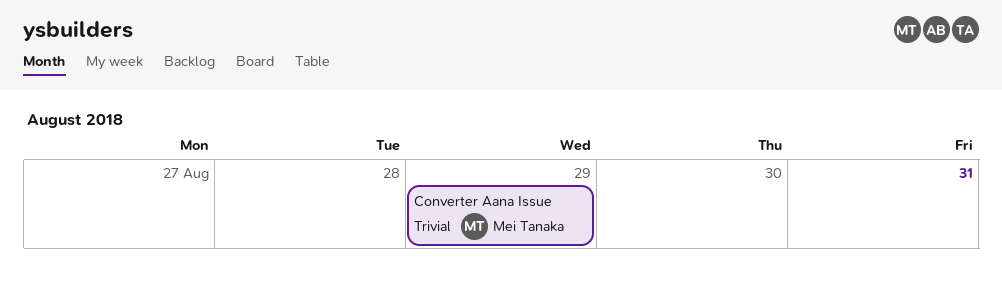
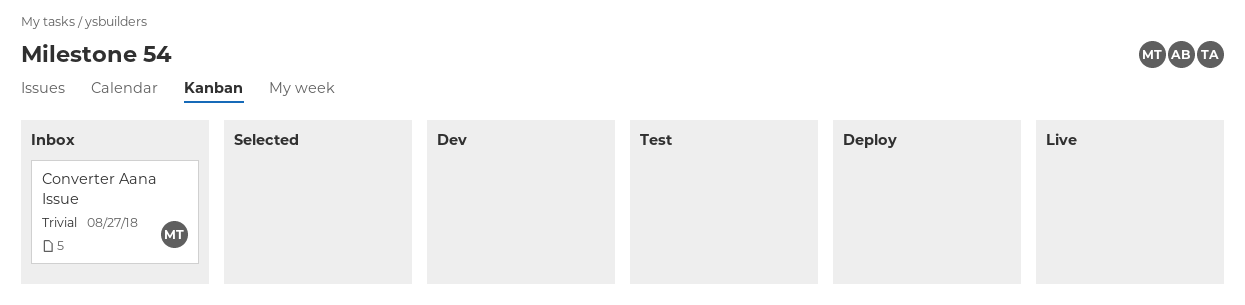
Converter Aana Issue, due: Aug 29 -> Aug 27

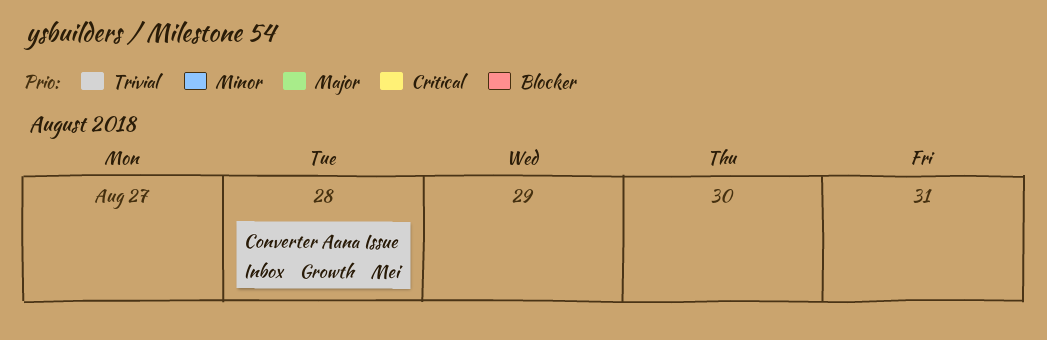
Converter Aana Issue, due: Aug 27 -> Aug 28

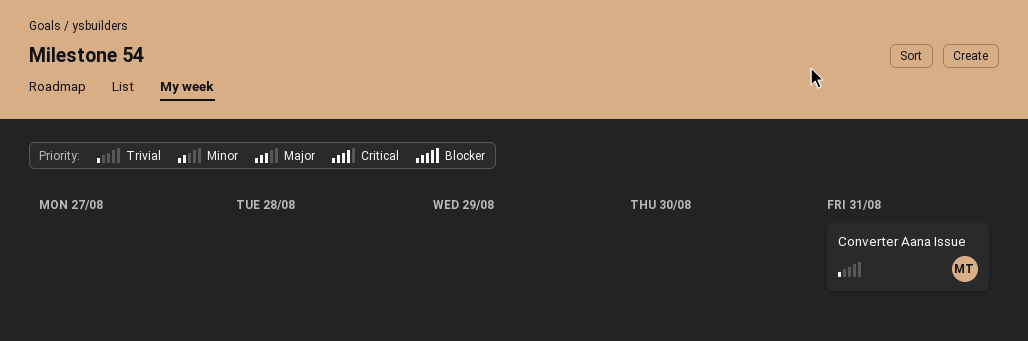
Converter Aana Issue, due: Aug 28 -> Aug 31

